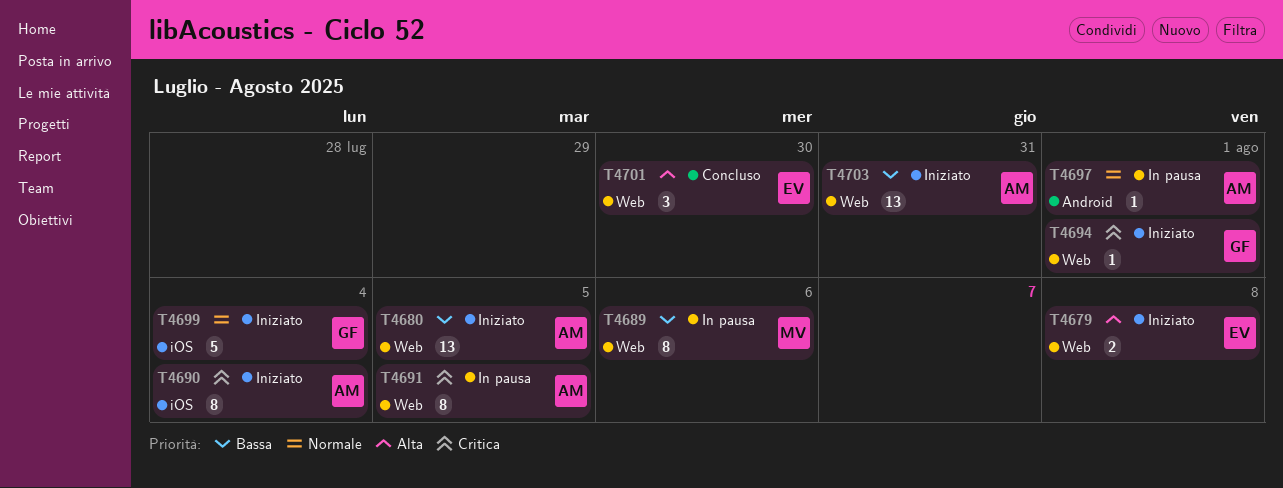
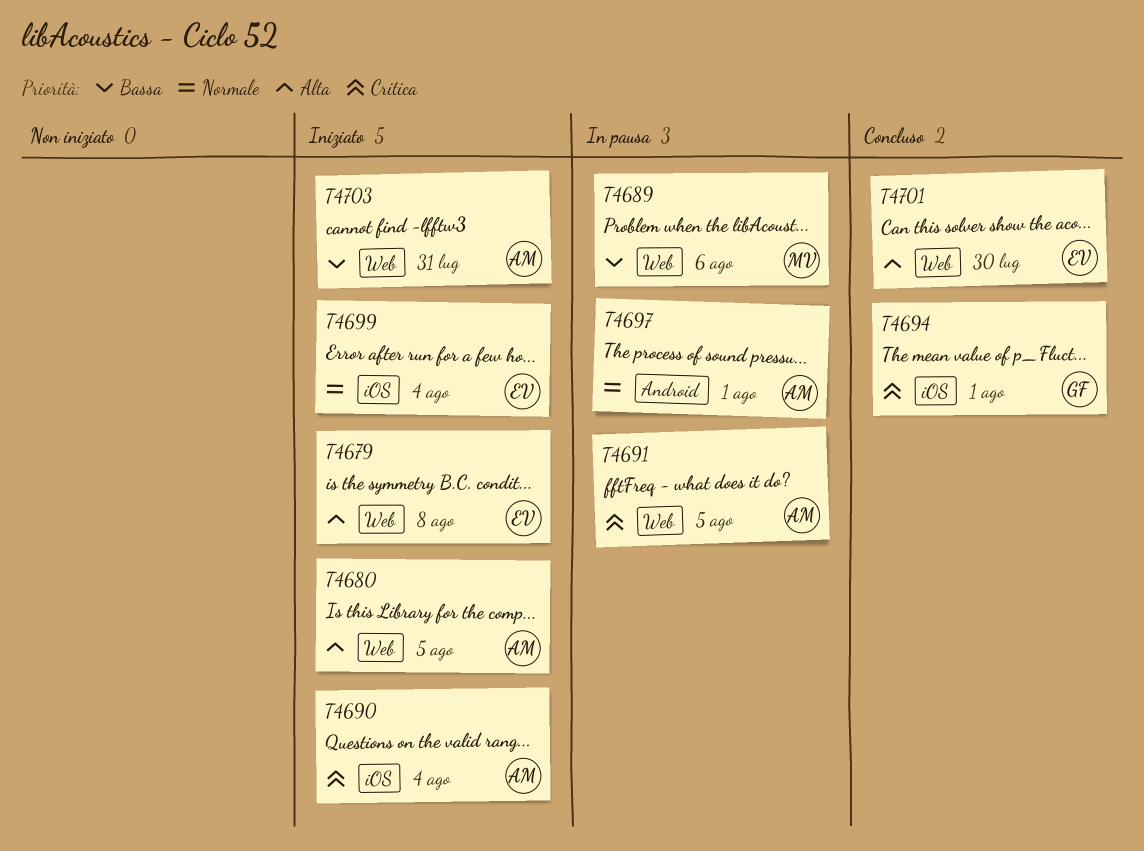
T4680, priority: Bassa -> Alta
T4694, status: Iniziato -> Concluso
T4694, label: Web -> iOS
T4699, owner: GF -> EV

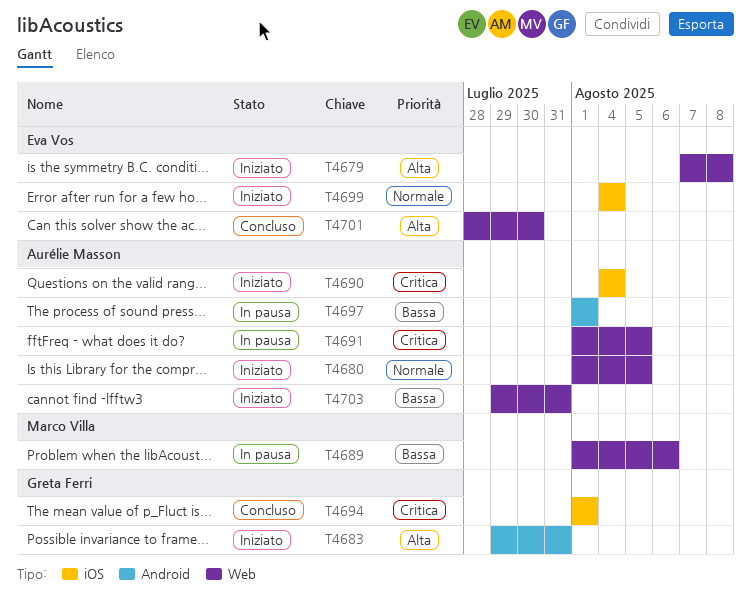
T4680, priority: Alta -> Normale
T4683: none -> present
T4697, priority: Normale -> Bassa

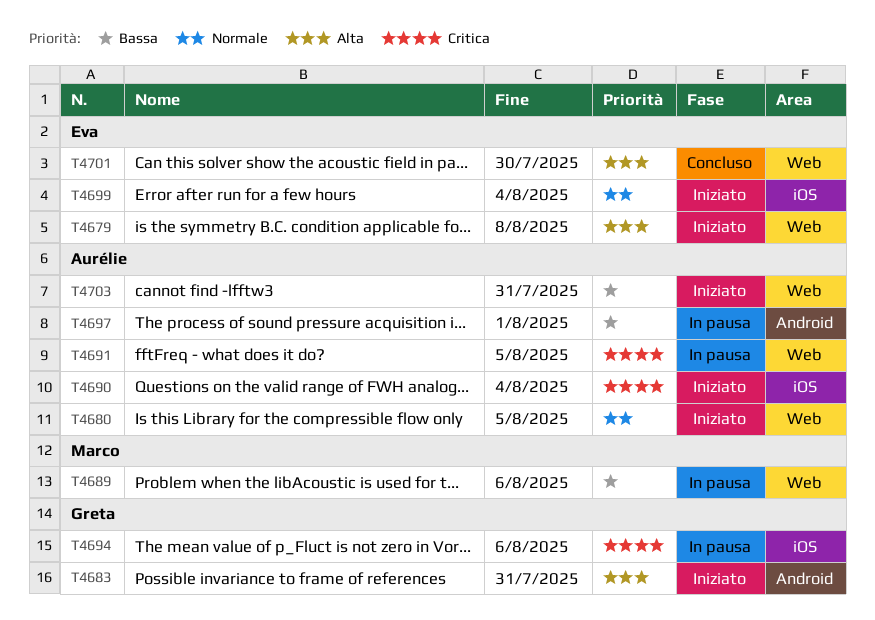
T4694, status: Concluso -> In pausa
T4694, due: Aug 1 -> Aug 6

